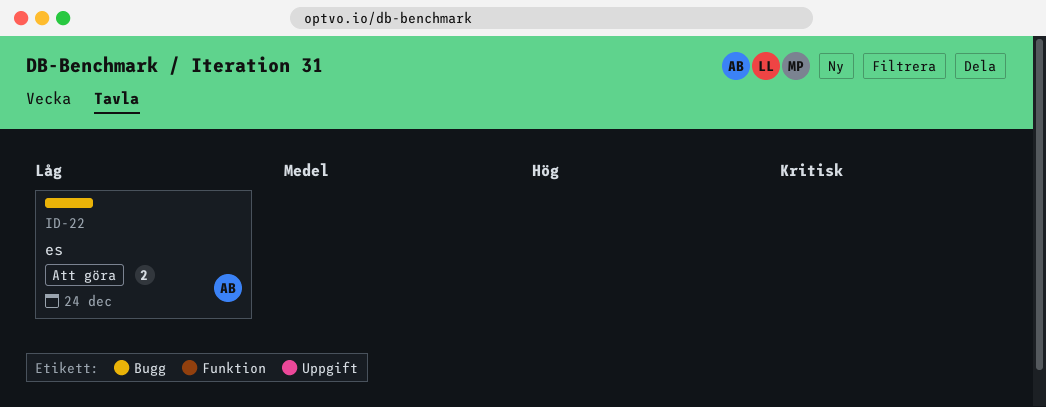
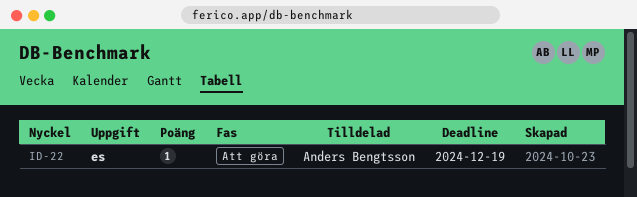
ID-22, estimate: 2 -> 1
ID-22, due: Dec 24 -> Dec 19

